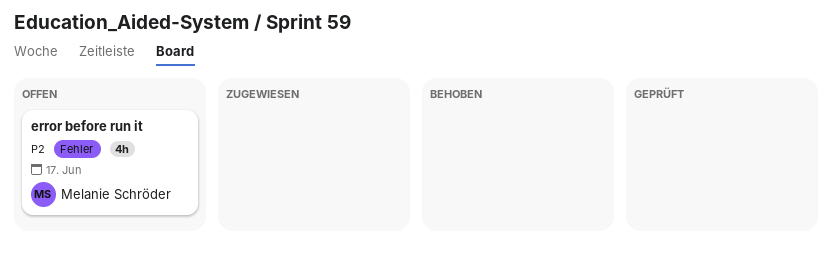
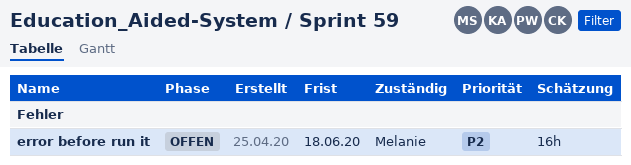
error before run it, estimate: 4h -> 16h
error before run it, due: Jun 17 -> Jun 18

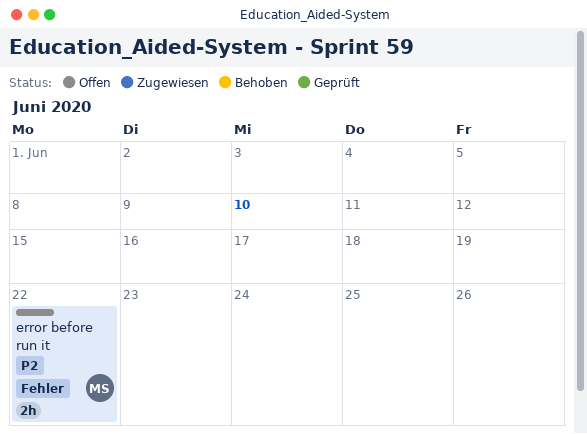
error before run it, estimate: 16h -> 2h
error before run it, due: Jun 18 -> Jun 22

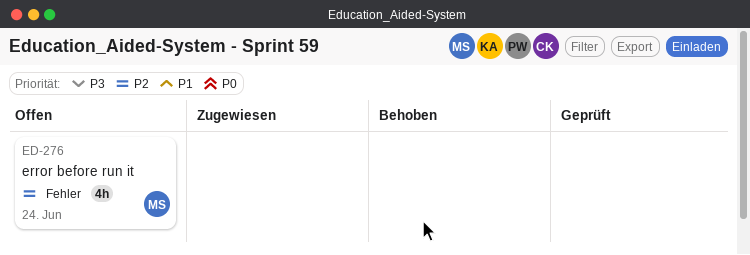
error before run it, estimate: 2h -> 4h
error before run it, due: Jun 22 -> Jun 24

